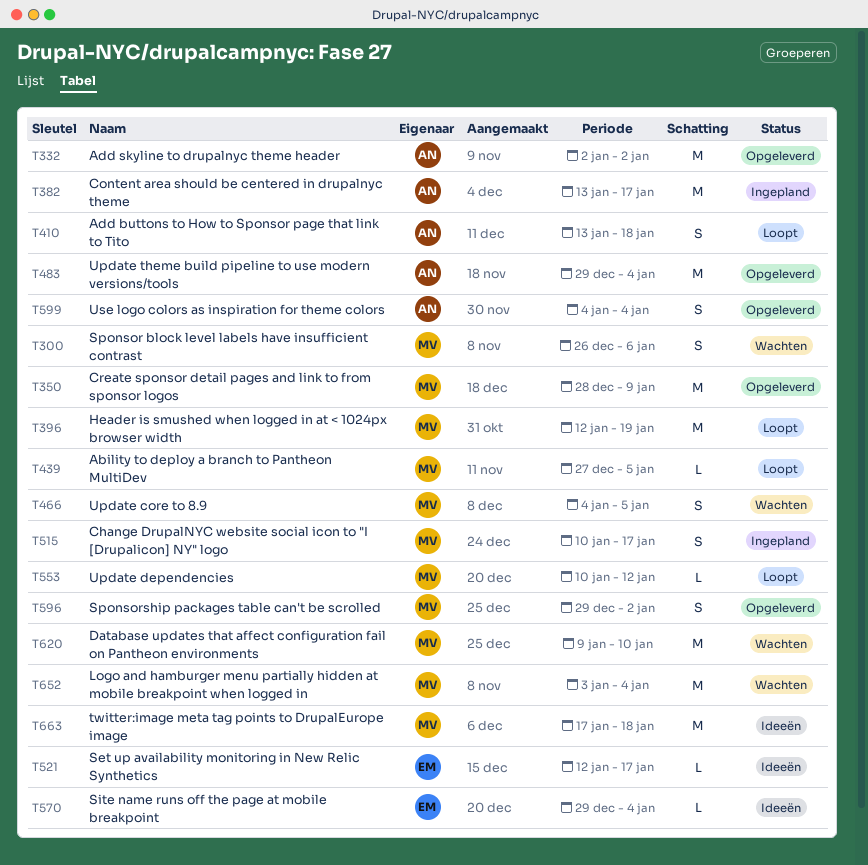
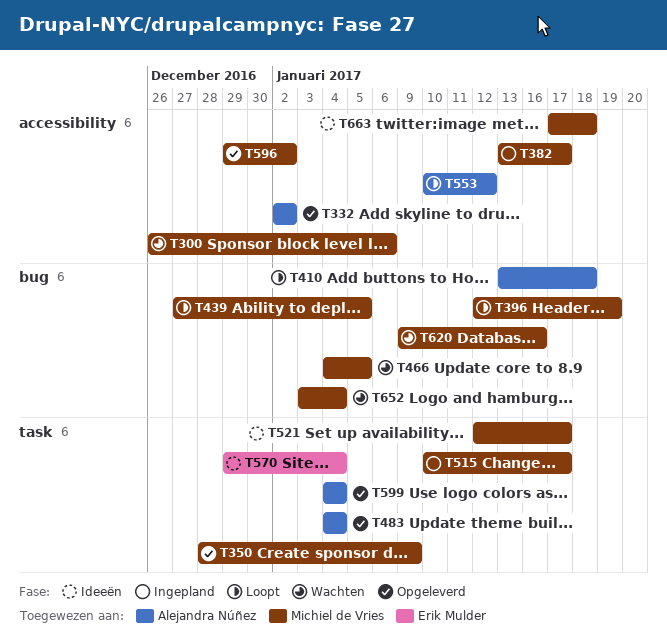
T382, owner: Alejandra Núñez -> Michiel de Vries
T483, start: Dec 29 -> Jan 4
T521, owner: Erik Mulder -> Michiel de Vries
T553, owner: Michiel de Vries -> Alejandra Núñez
T620, due: Jan 10 -> Jan 16

